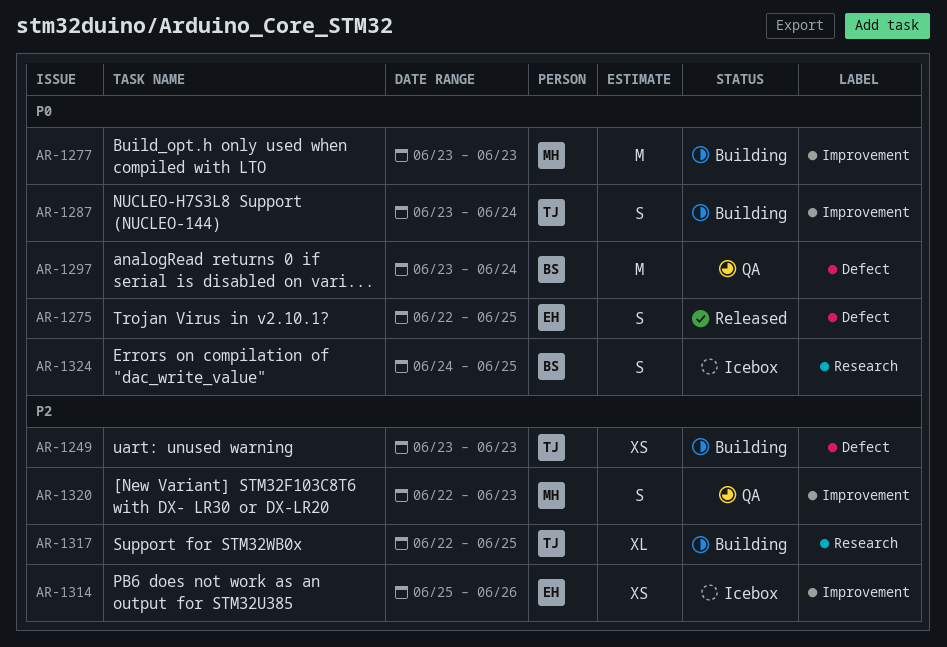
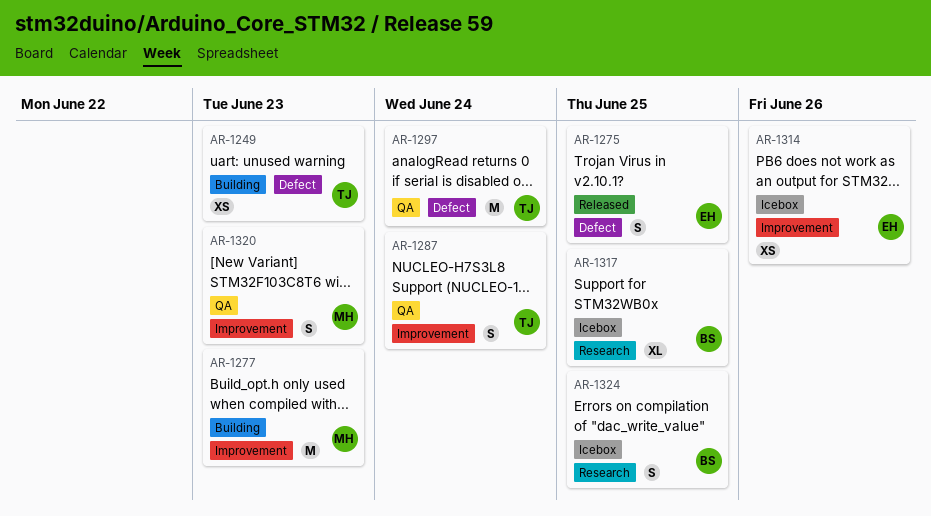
AR-1287, status: Building -> QA
AR-1297, owner: BS -> TJ
AR-1317, status: Building -> Icebox
AR-1317, owner: TJ -> BS

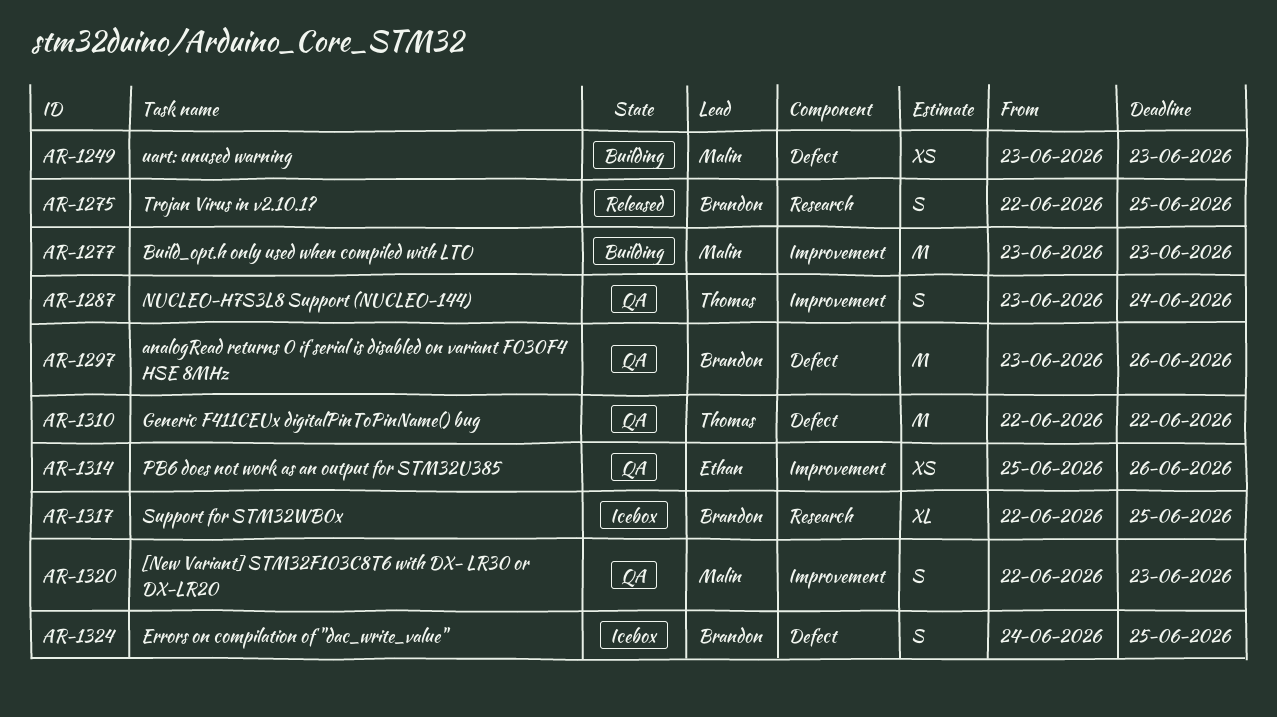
AR-1249, owner: Thomas -> Malin
AR-1275, owner: Ethan -> Brandon
AR-1275, label: Defect -> Research
AR-1297, owner: Thomas -> Brandon
AR-1297, due: Jun 24 -> Jun 26
AR-1310: none -> present
AR-1314, status: Icebox -> QA
AR-1324, label: Research -> Defect

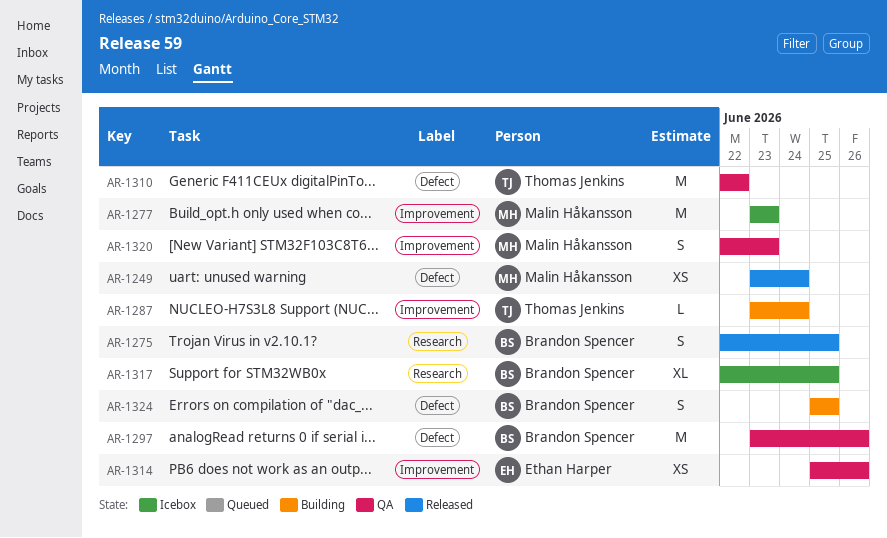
AR-1249, status: Building -> Released
AR-1249, due: Jun 23 -> Jun 24
AR-1277, status: Building -> Icebox
AR-1287, status: QA -> Building
AR-1287, estimate: S -> L
AR-1324, status: Icebox -> Building
AR-1324, start: Jun 24 -> Jun 25

